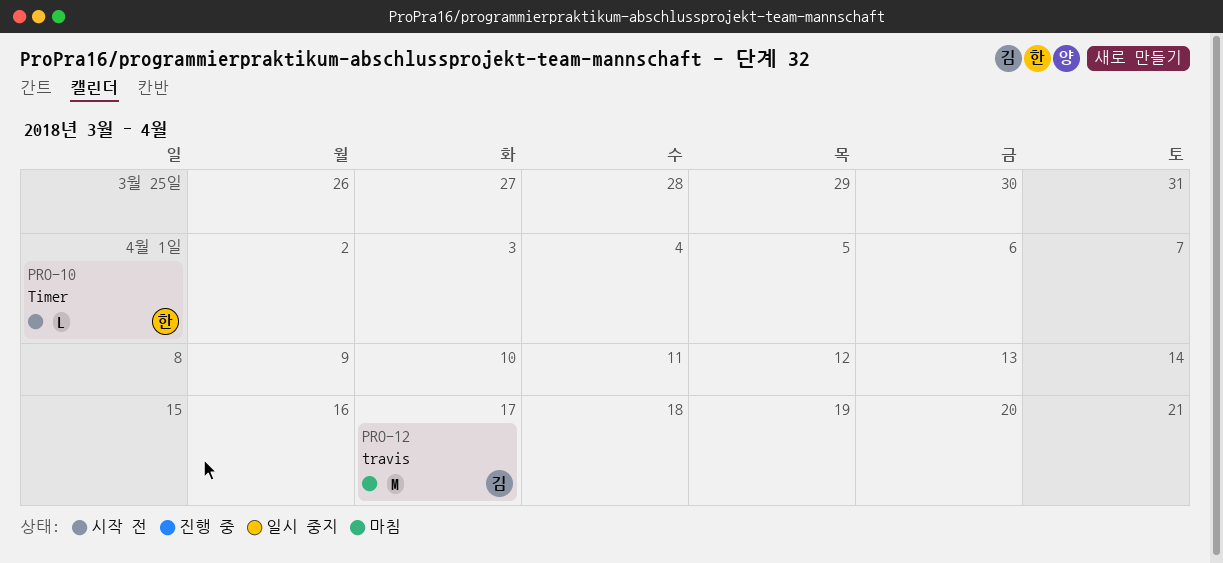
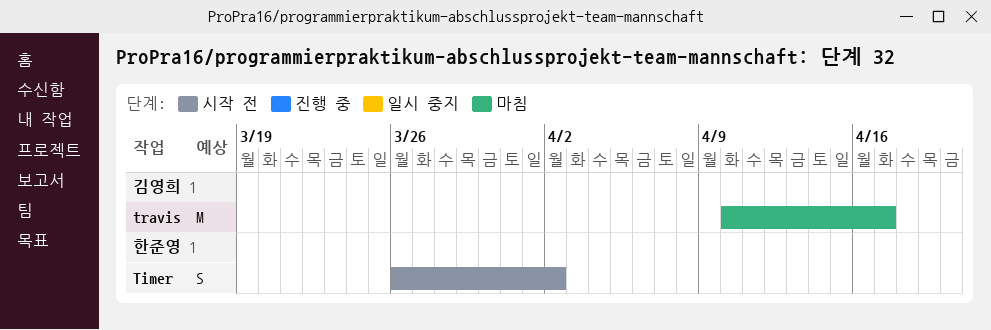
Timer, estimate: L -> S
Timer, due: Apr 1 -> Apr 2

